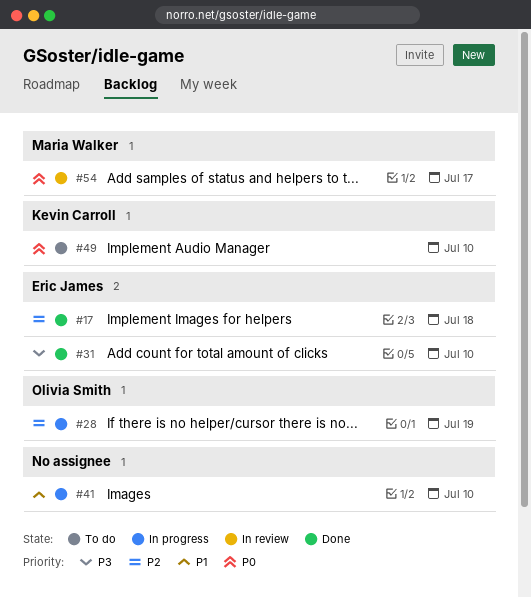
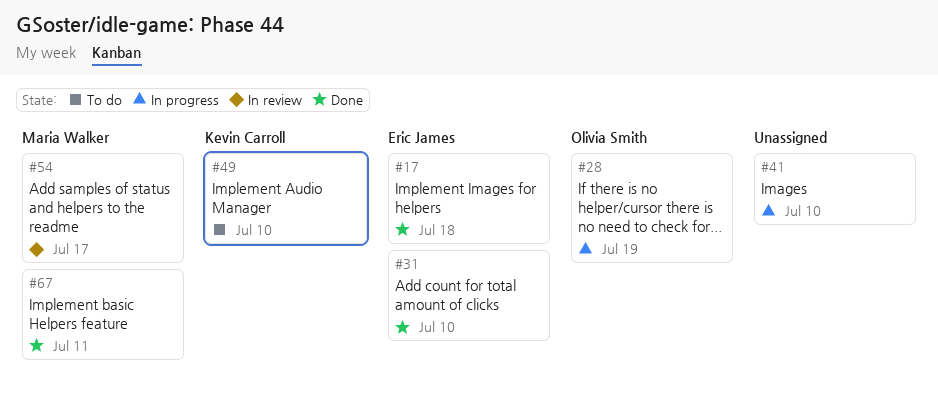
#67: none -> present

